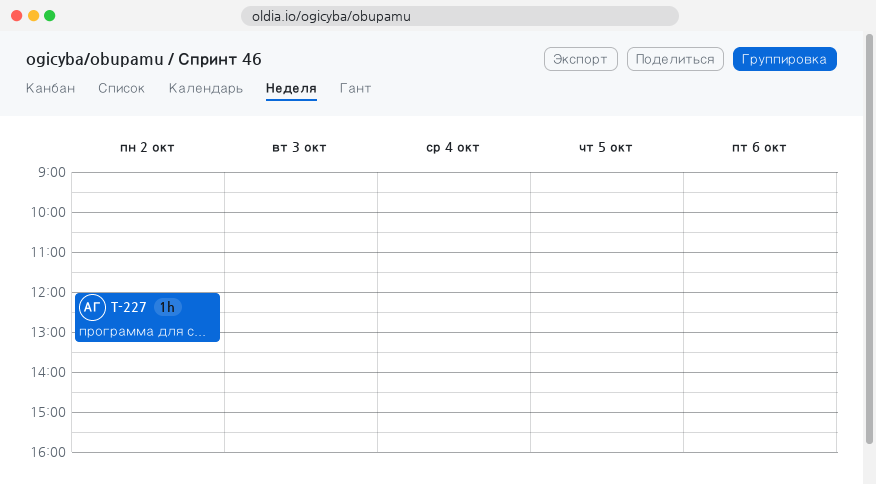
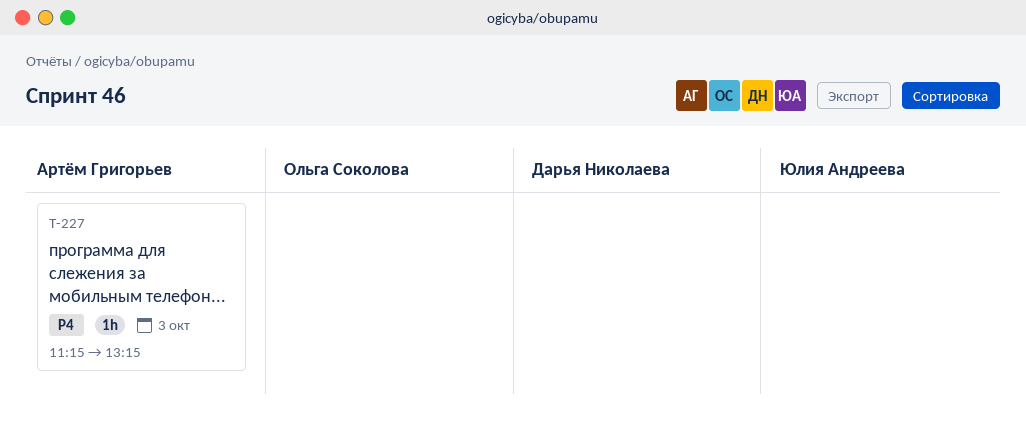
T-227, day: Oct 2 -> Oct 3
T-227, begins: 12:00 -> 11:15

